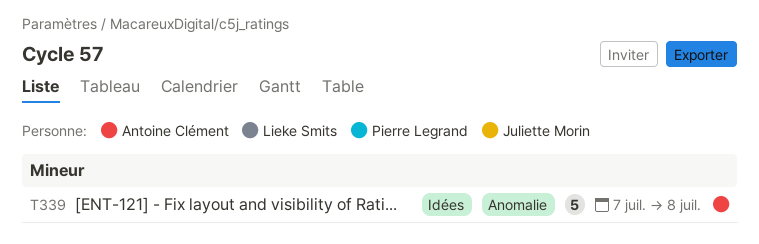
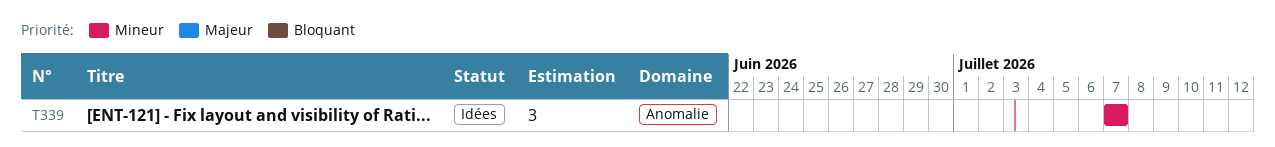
T339, estimate: 5 -> 3
T339, due: Jul 8 -> Jul 7

